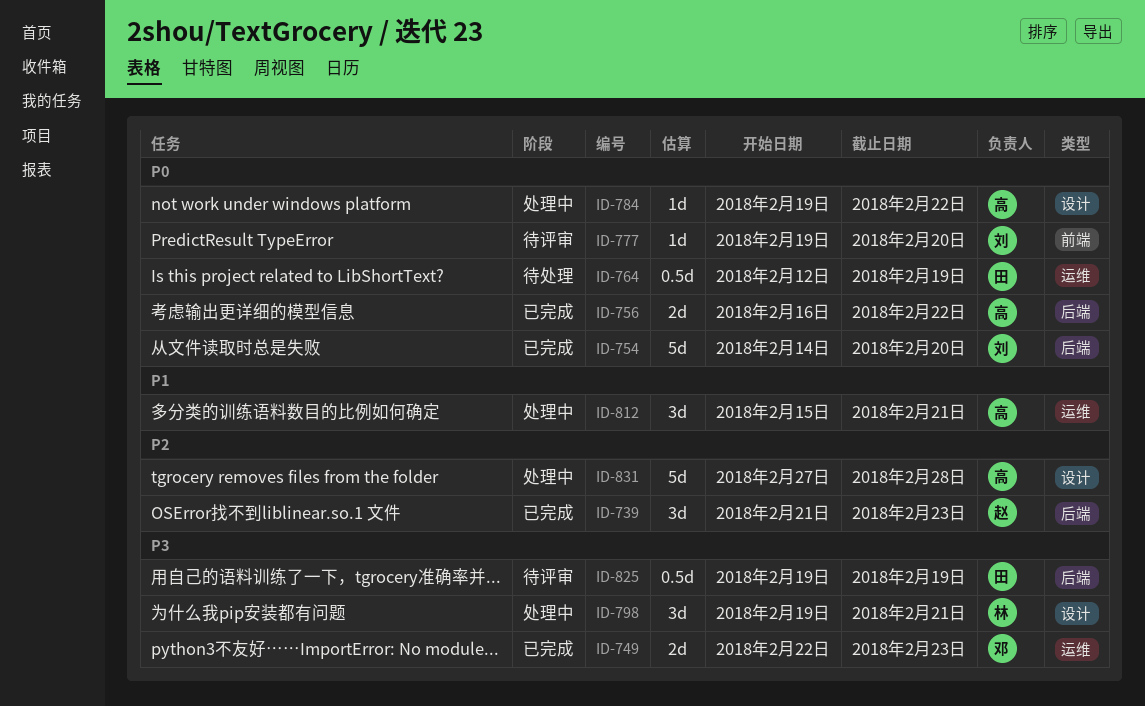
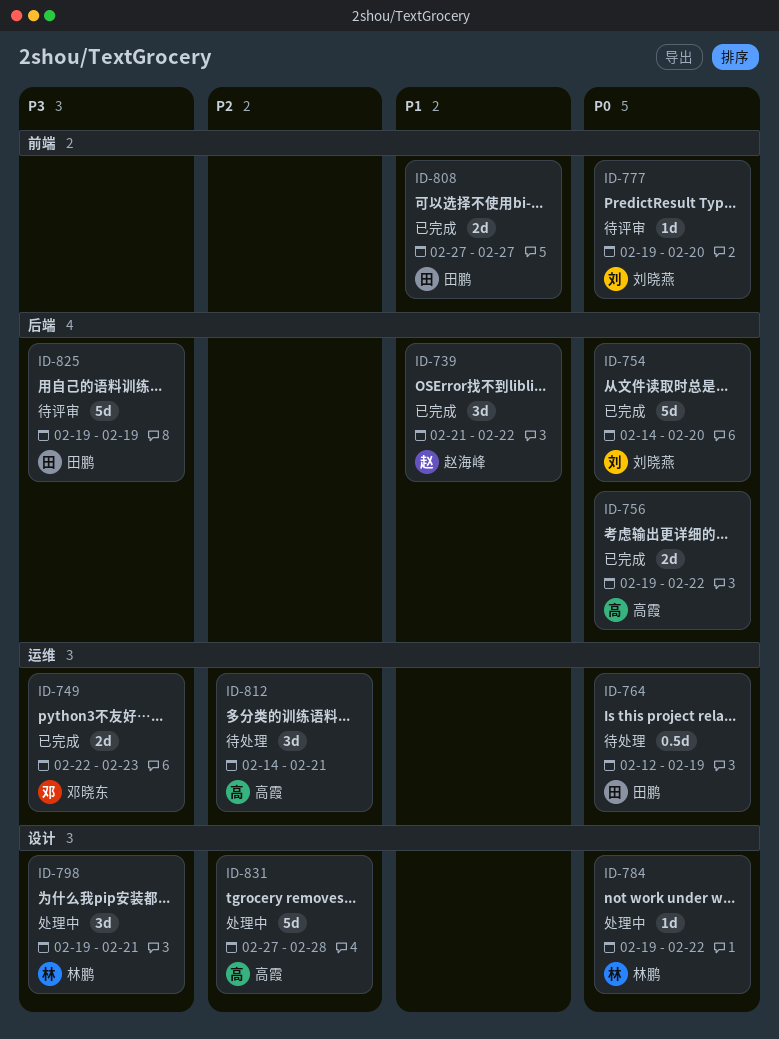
ID-739, priority: P2 -> P1
ID-739, due: Feb 23 -> Feb 22
ID-756, start: Feb 16 -> Feb 19
ID-784, owner: 高霞 -> 林鹏
ID-808: none -> present
ID-812, status: 处理中 -> 待处理
ID-812, priority: P1 -> P2
ID-812, start: Feb 15 -> Feb 14
ID-825, estimate: 0.5d -> 5d

